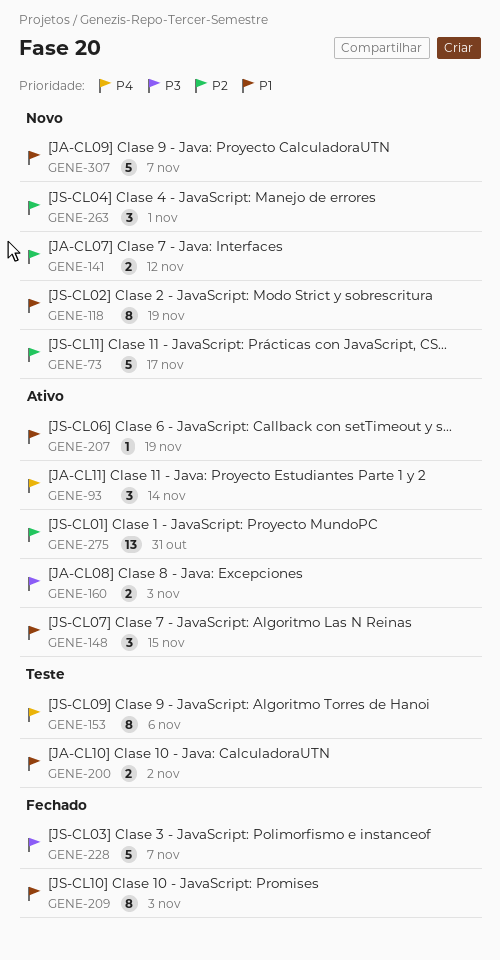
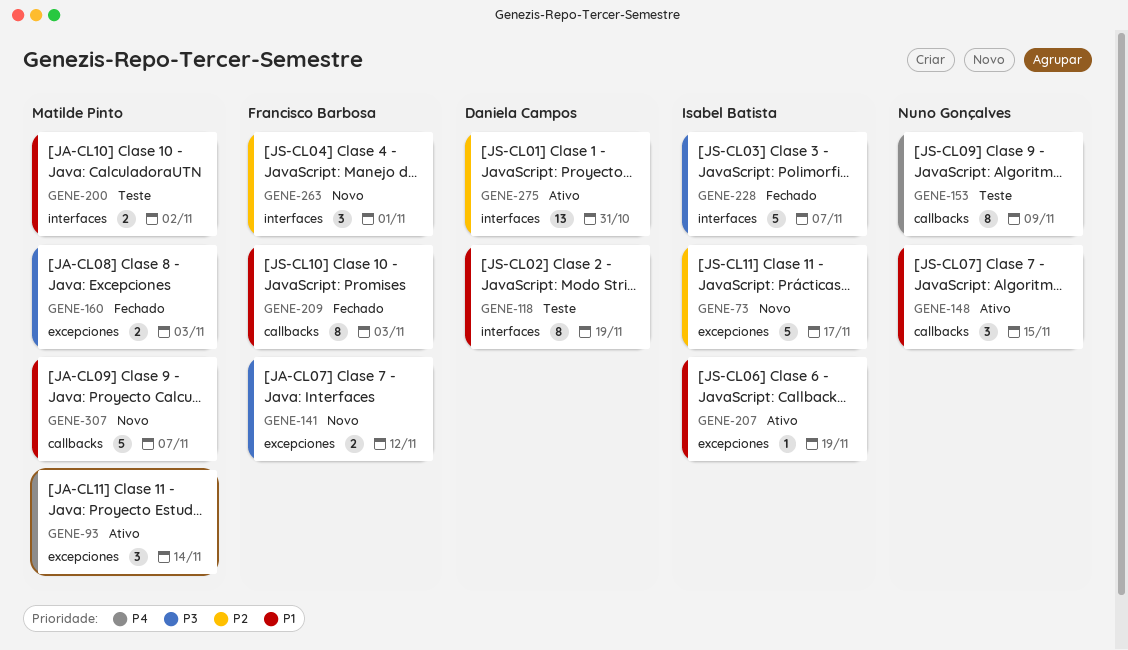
GENE-118, status: Novo -> Teste
GENE-141, priority: P2 -> P3
GENE-153, due: Nov 6 -> Nov 9
GENE-160, status: Ativo -> Fechado

